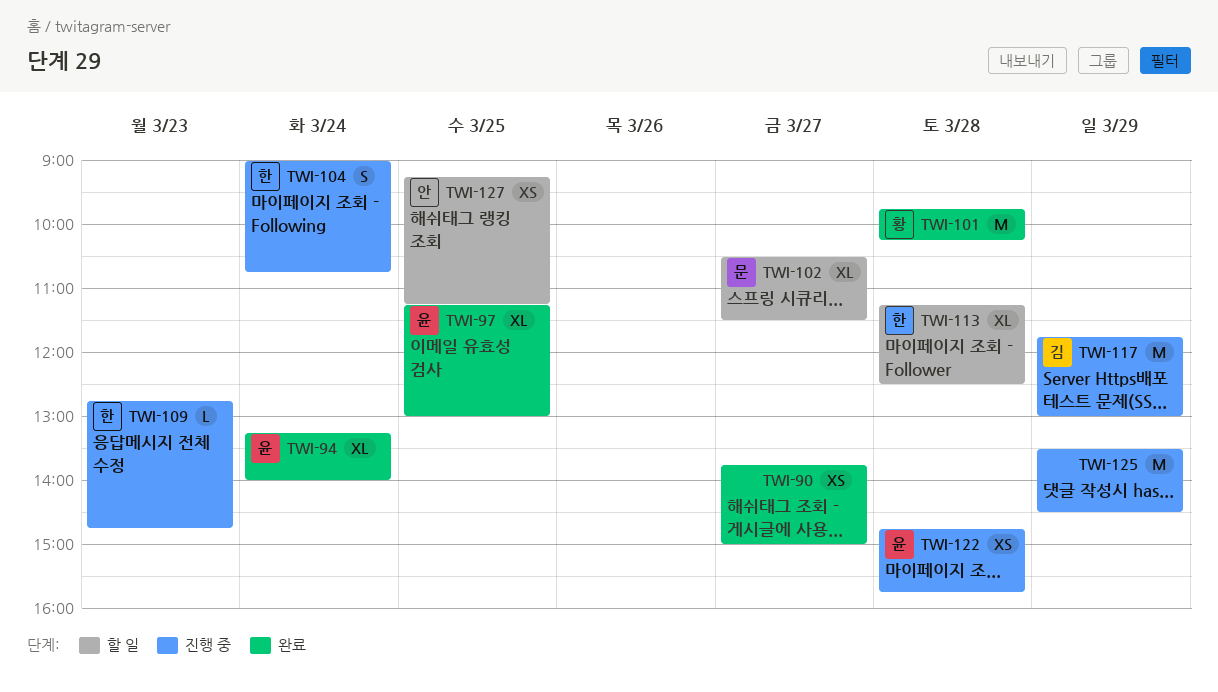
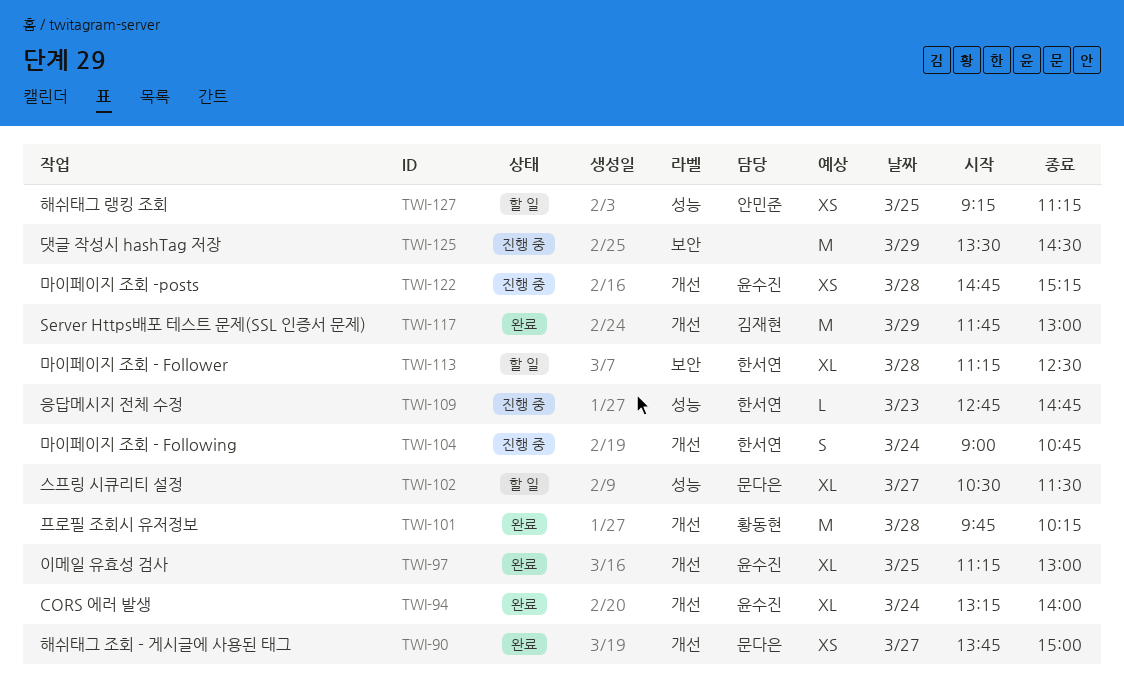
TWI-90, owner: none -> 문다은
TWI-117, status: 진행 중 -> 완료
TWI-122, ends: 15:45 -> 15:15

